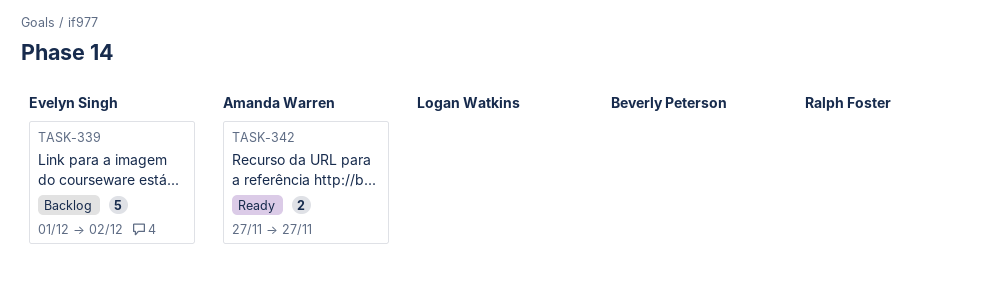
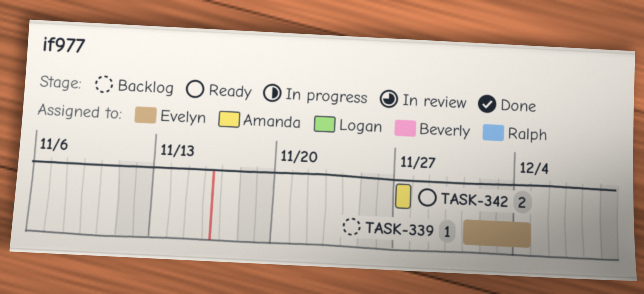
TASK-339, estimate: 5 -> 1
TASK-339, due: Dec 2 -> Dec 4

